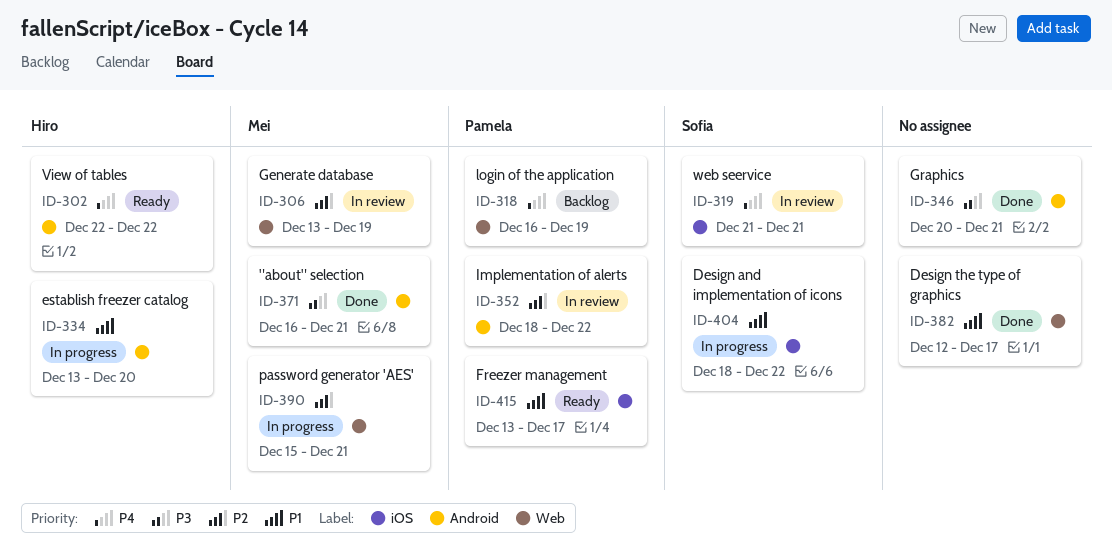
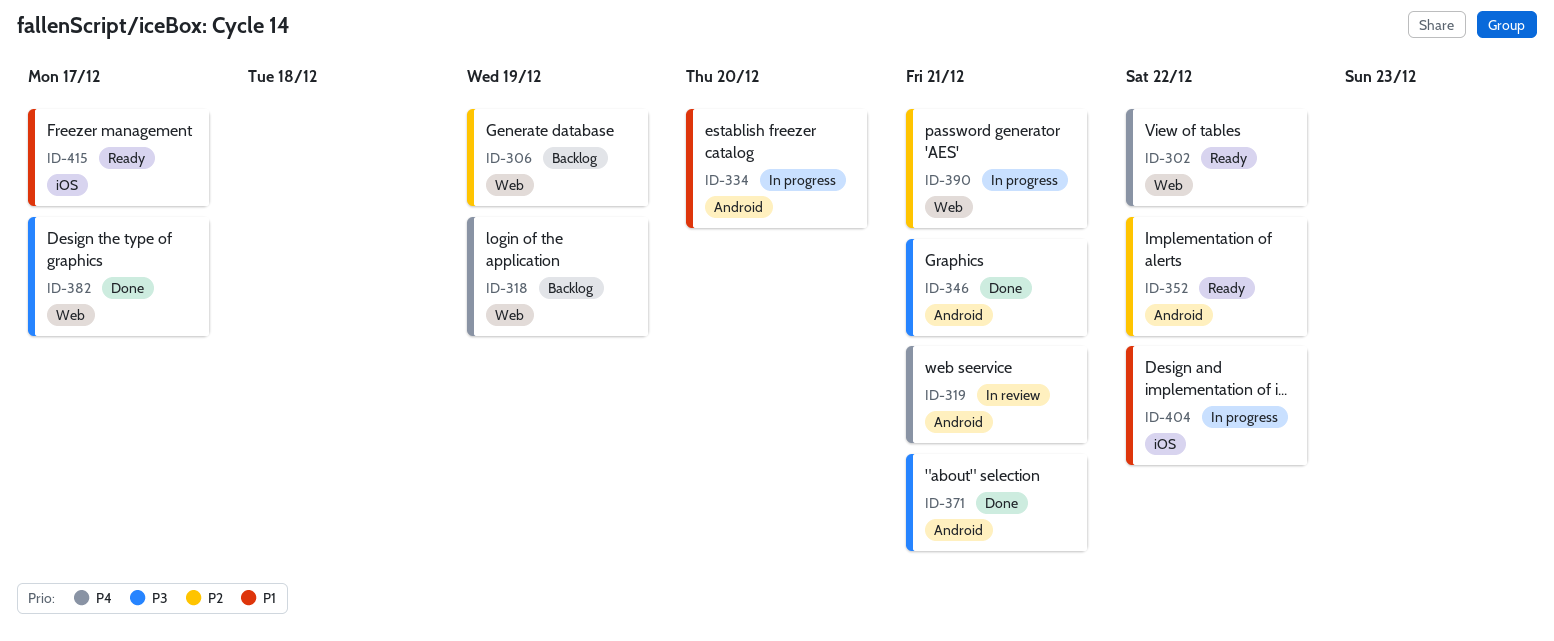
ID-302, label: Android -> Web
ID-306, status: In review -> Backlog
ID-319, label: iOS -> Android
ID-352, status: In review -> Ready
ID-382, priority: P1 -> P3

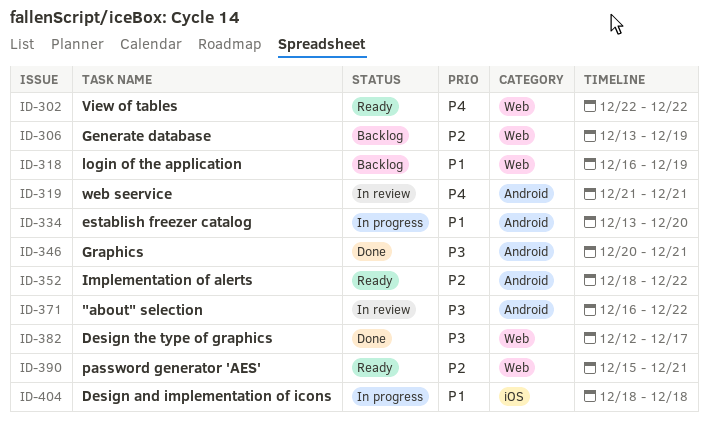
ID-318, priority: P4 -> P1
ID-371, status: Done -> In review
ID-371, due: Dec 21 -> Dec 22
ID-390, status: In progress -> Ready
ID-404, due: Dec 22 -> Dec 18
ID-415: present -> none

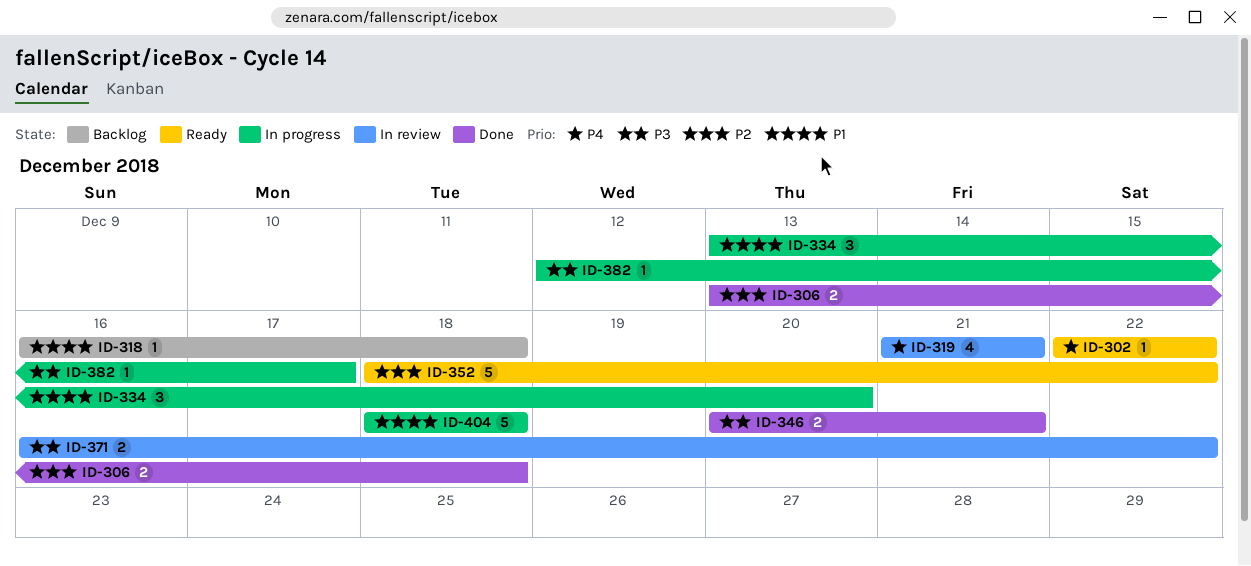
ID-306, status: Backlog -> Done
ID-306, due: Dec 19 -> Dec 18
ID-318, due: Dec 19 -> Dec 18
ID-382, status: Done -> In progress
ID-390: present -> none

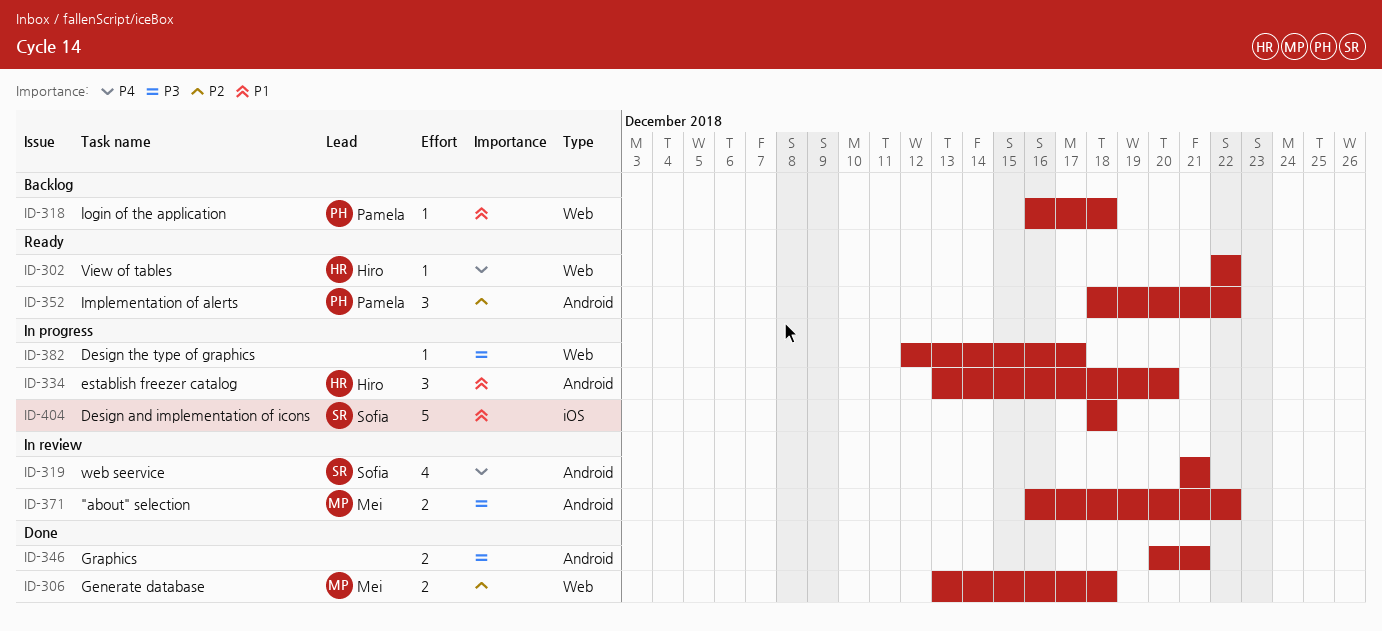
ID-352, estimate: 5 -> 3

